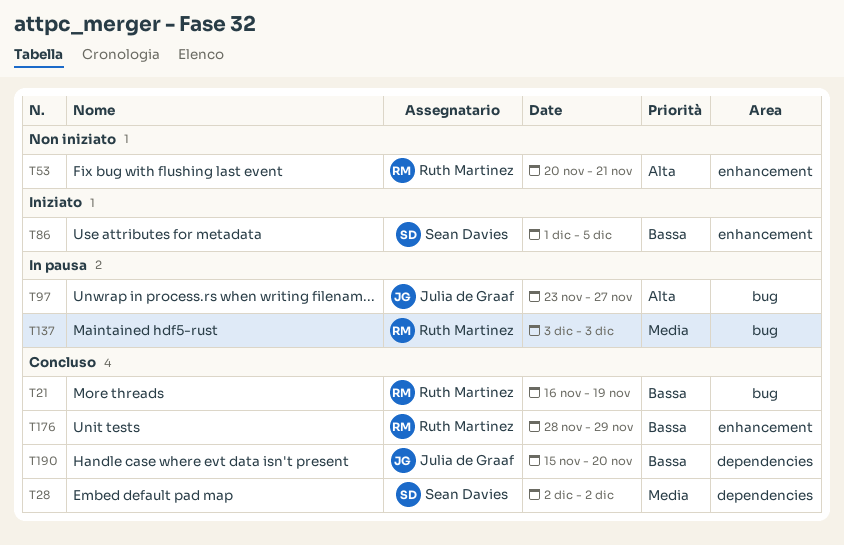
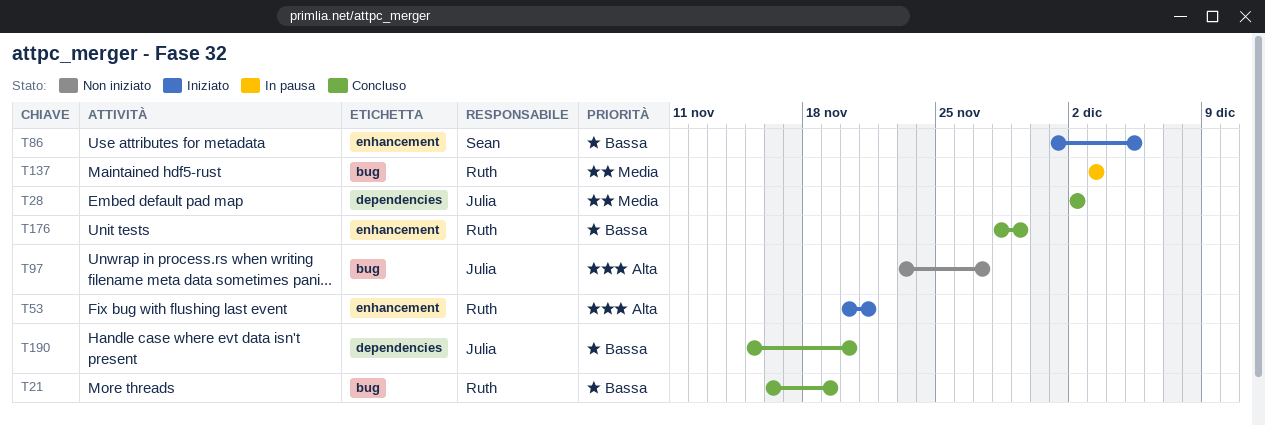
T28, owner: Sean Davies -> Julia de Graaf
T53, status: Non iniziato -> Iniziato
T97, status: In pausa -> Non iniziato

